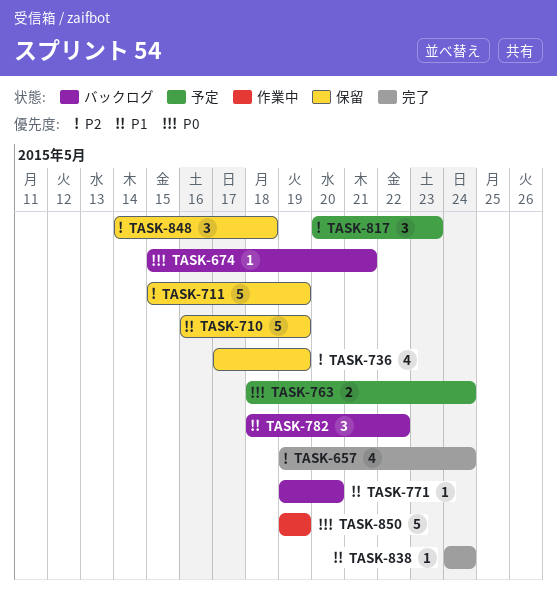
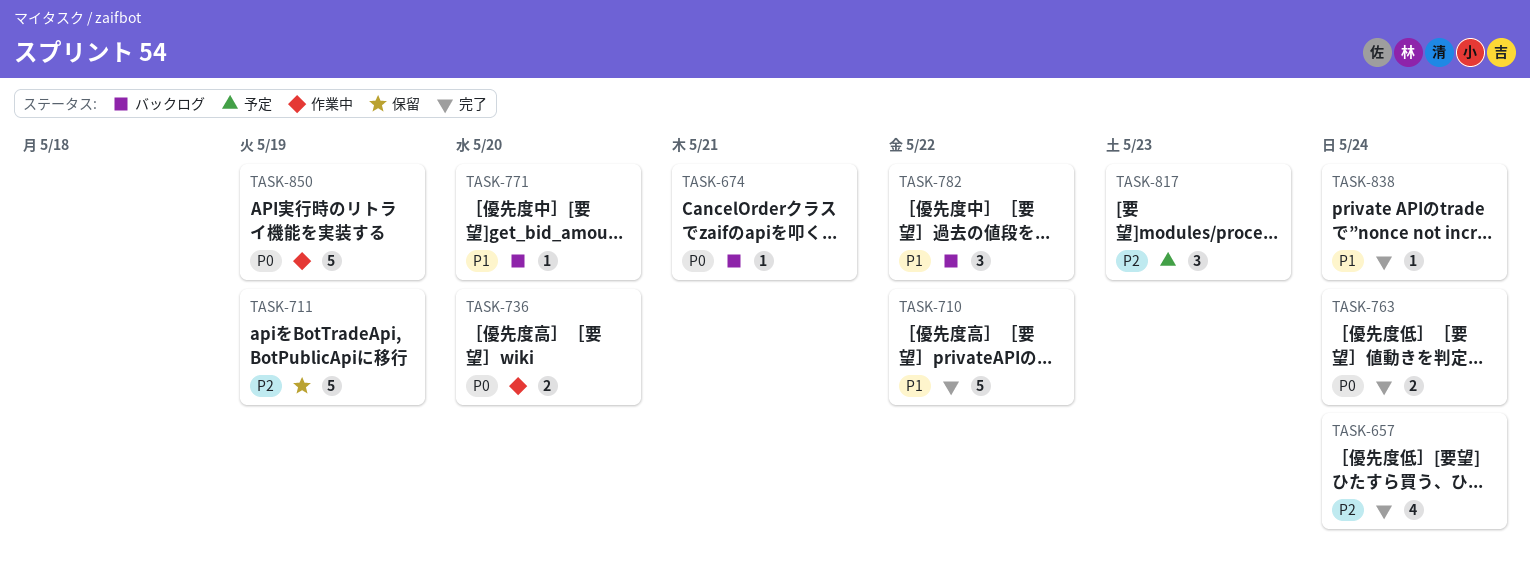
TASK-710, status: 保留 -> 完了
TASK-710, due: May 19 -> May 22
TASK-736, status: 保留 -> 作業中
TASK-736, priority: P2 -> P0
TASK-736, estimate: 4 -> 2
TASK-736, due: May 19 -> May 20
TASK-763, status: 予定 -> 完了
TASK-848: present -> none

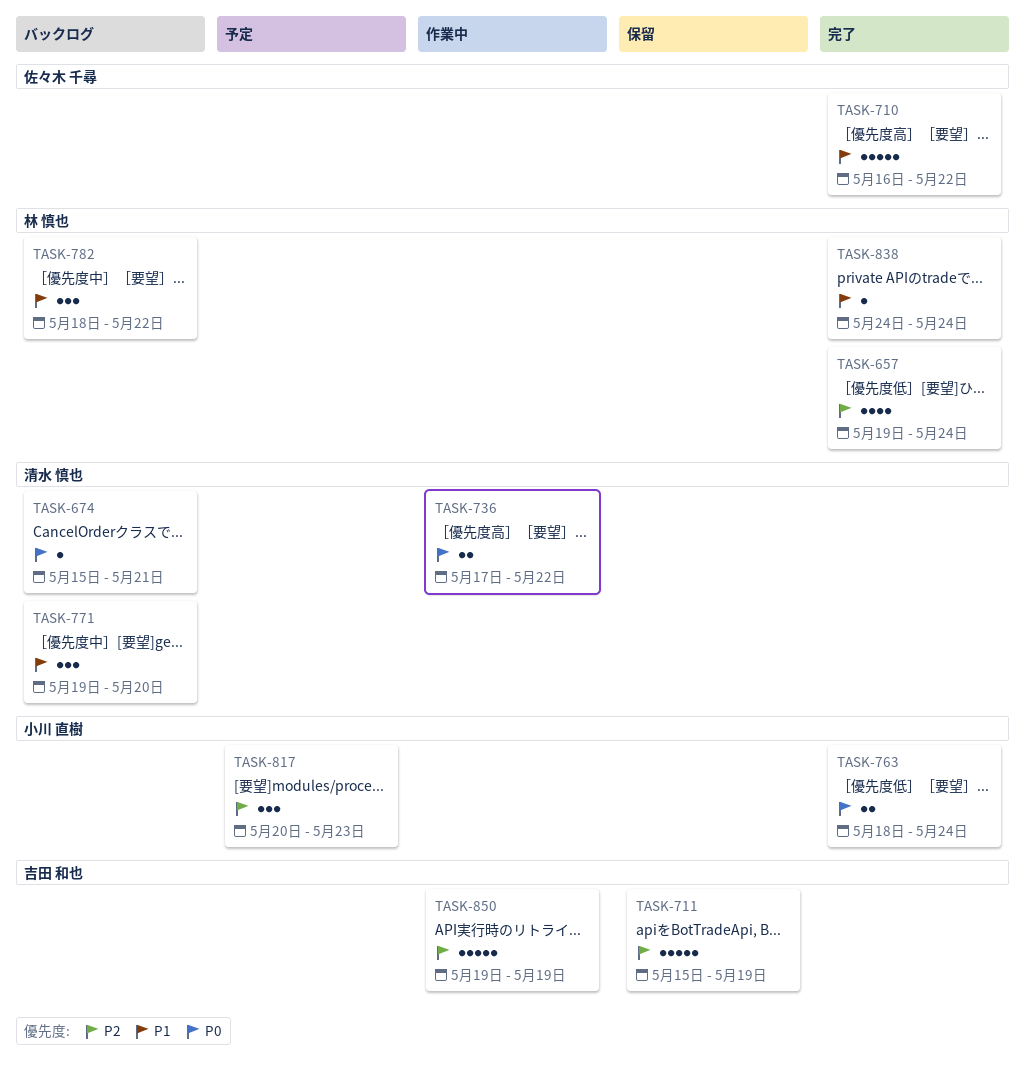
TASK-736, due: May 20 -> May 22
TASK-771, estimate: 1 -> 3
TASK-850, priority: P0 -> P2

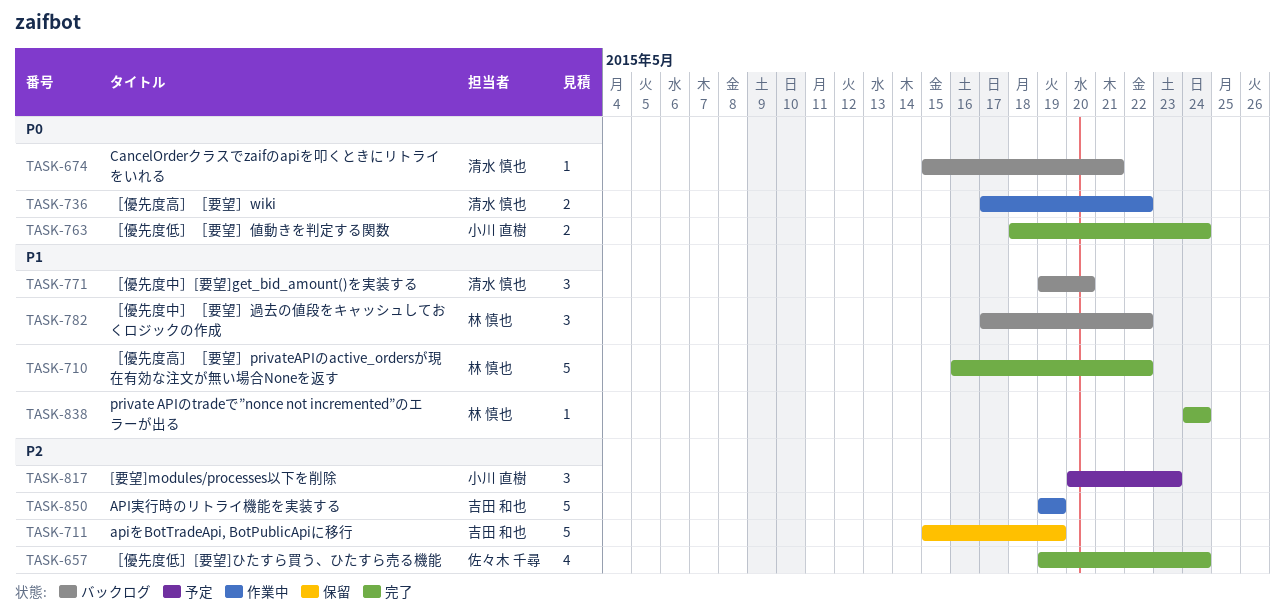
TASK-657, owner: 林 慎也 -> 佐々木 千尋
TASK-710, owner: 佐々木 千尋 -> 林 慎也
TASK-782, start: May 18 -> May 17

